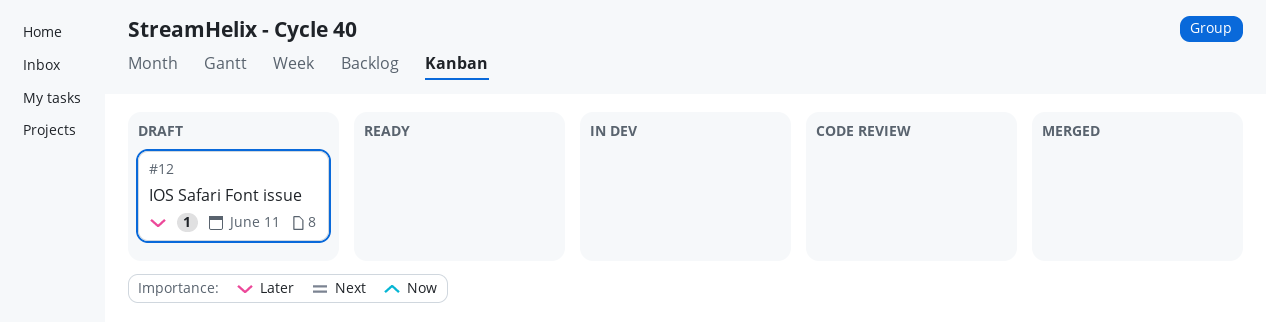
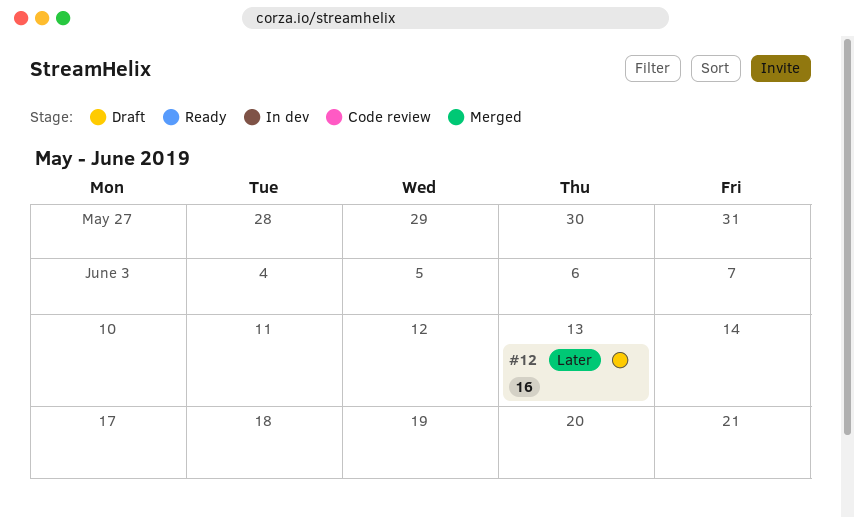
#12, estimate: 1 -> 16
#12, due: Jun 11 -> Jun 13

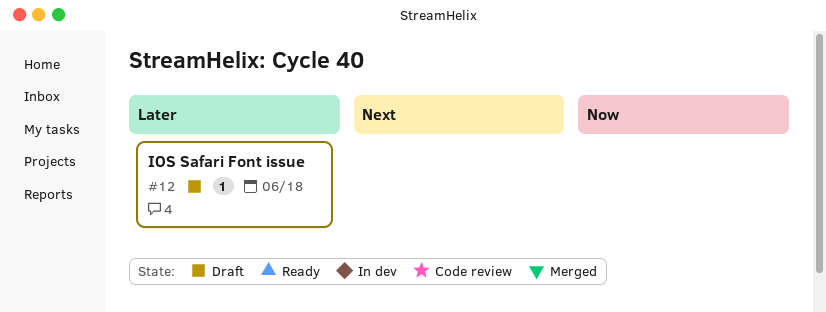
#12, estimate: 16 -> 1
#12, due: Jun 13 -> Jun 18

